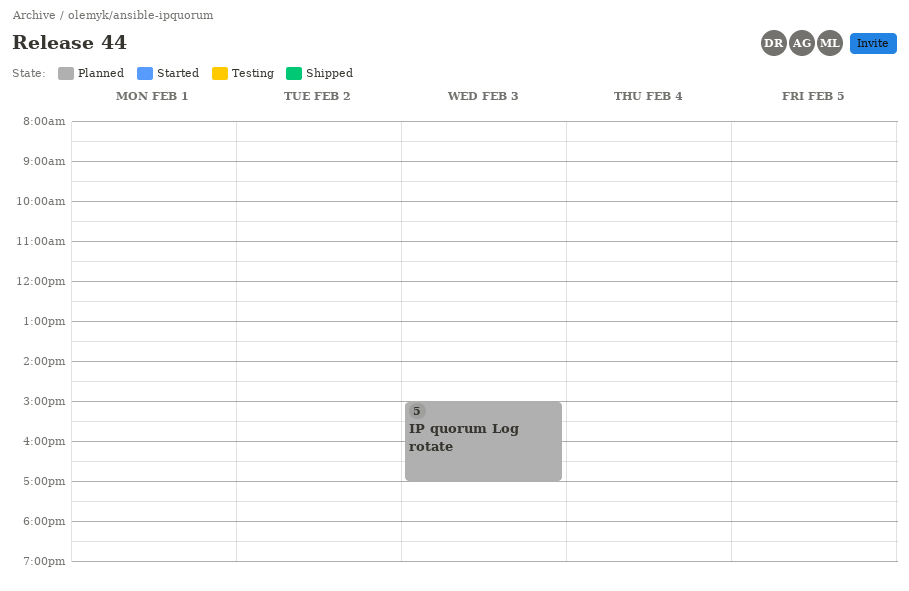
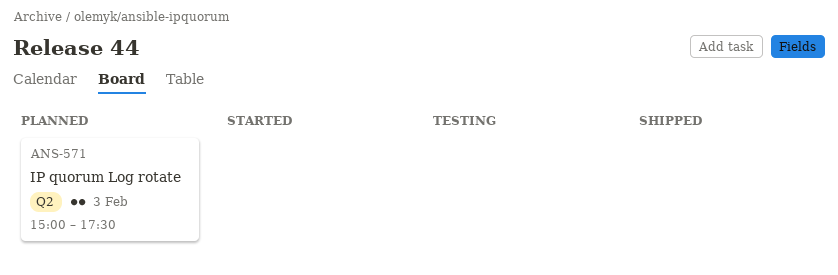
IP quorum Log rotate, estimate: 5 -> 2
IP quorum Log rotate, ends: 17:00 -> 17:30

